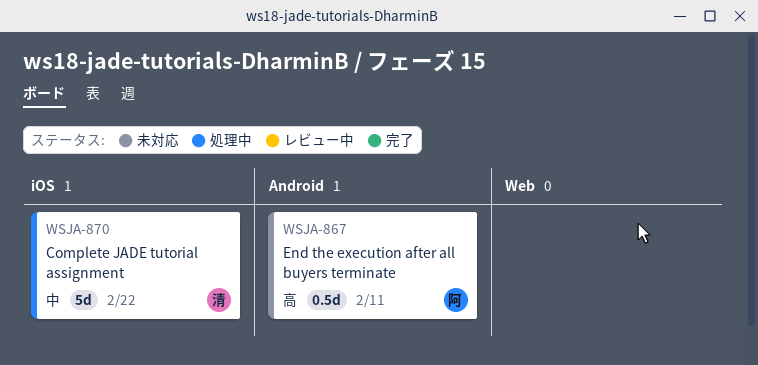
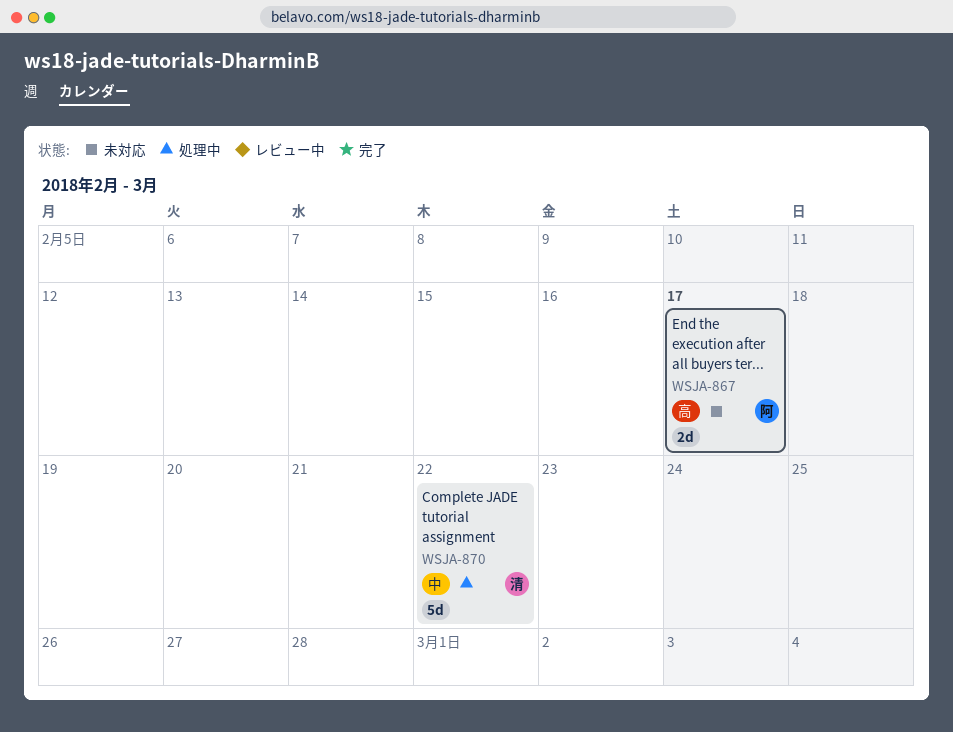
WSJA-867, estimate: 0.5d -> 2d
WSJA-867, due: Feb 11 -> Feb 17

